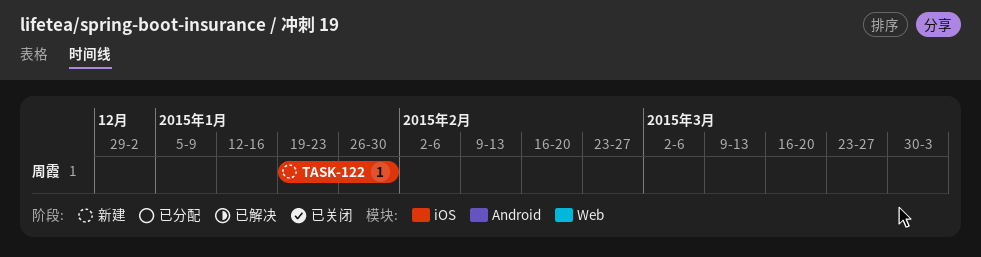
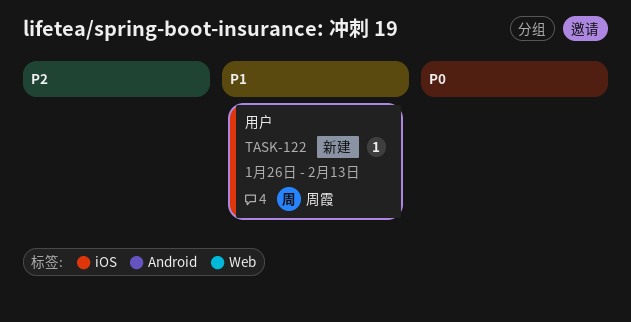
TASK-122, start: Jan 19 -> Jan 26
TASK-122, due: Jan 30 -> Feb 13

